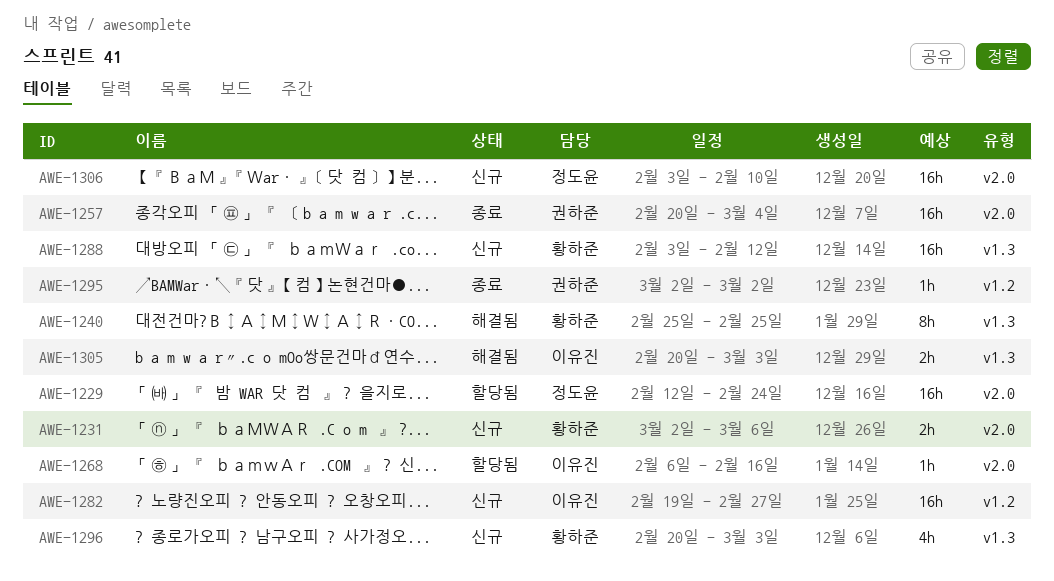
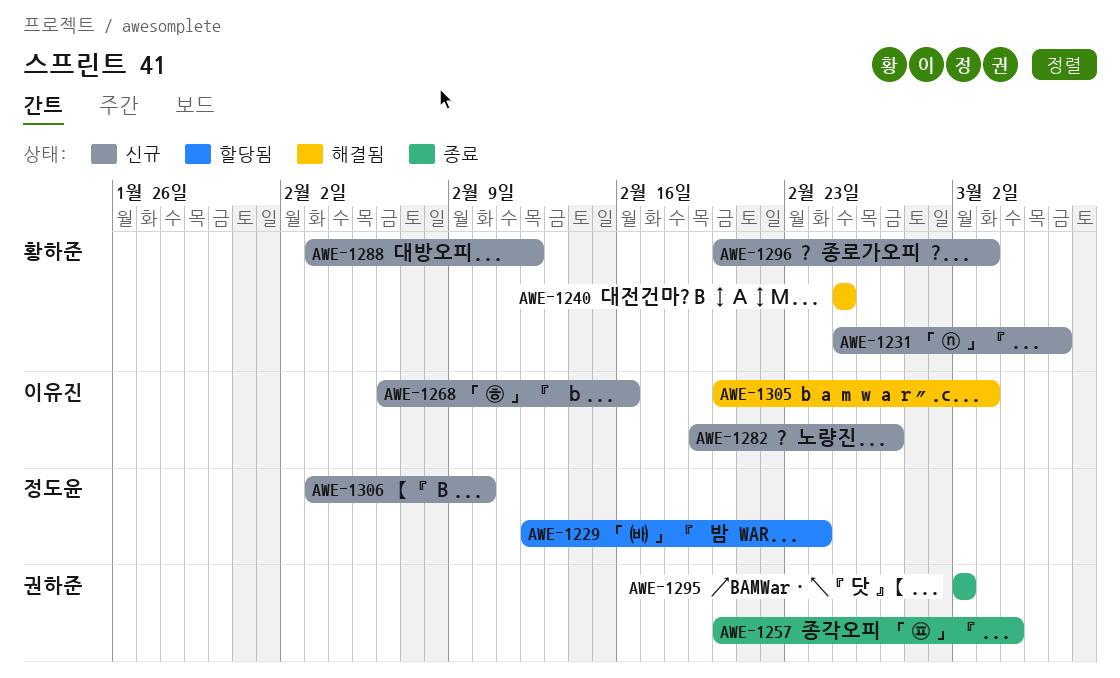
AWE-1231, start: Mar 2 -> Feb 25
AWE-1268, status: 할당됨 -> 신규

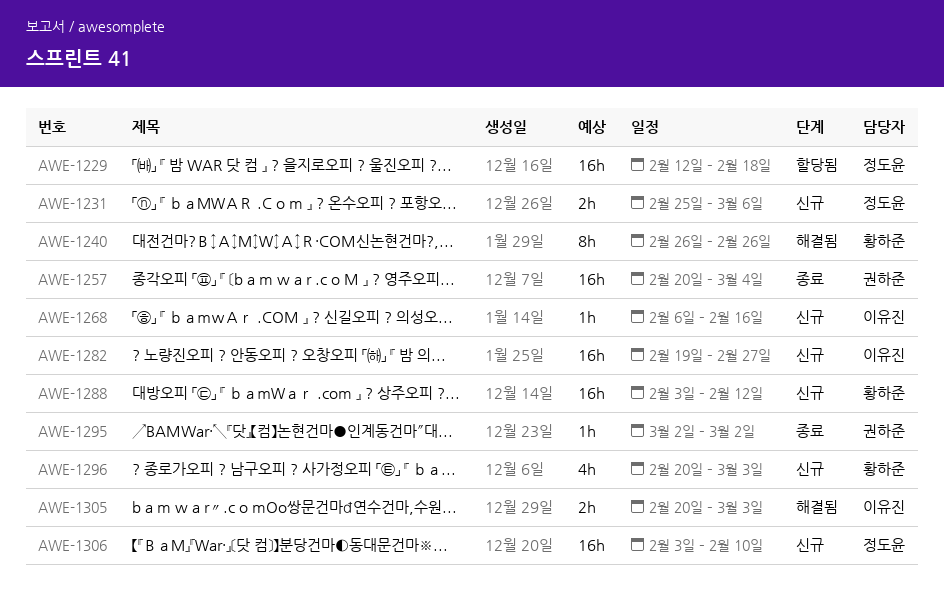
AWE-1229, due: Feb 24 -> Feb 18
AWE-1231, owner: 황하준 -> 정도윤
AWE-1240, start: Feb 25 -> Feb 26
AWE-1240, due: Feb 25 -> Feb 26

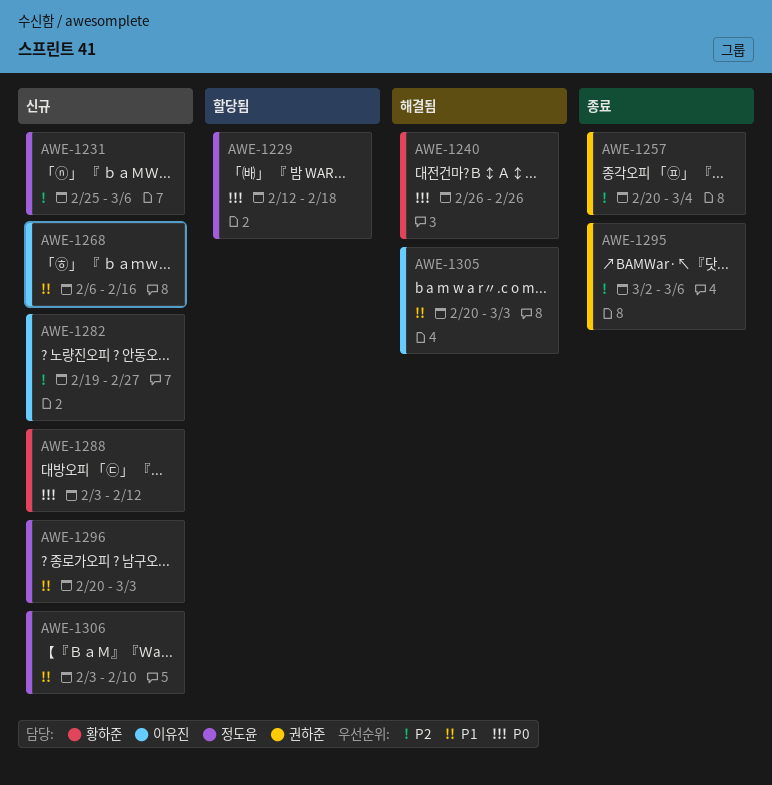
AWE-1295, due: Mar 2 -> Mar 6
AWE-1296, owner: 황하준 -> 정도윤

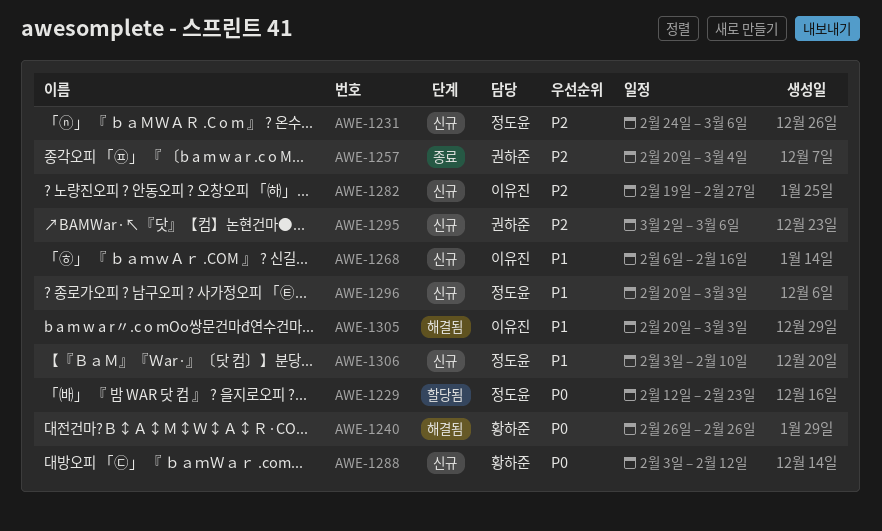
AWE-1229, due: Feb 18 -> Feb 23
AWE-1231, start: Feb 25 -> Feb 24
AWE-1295, status: 종료 -> 신규

